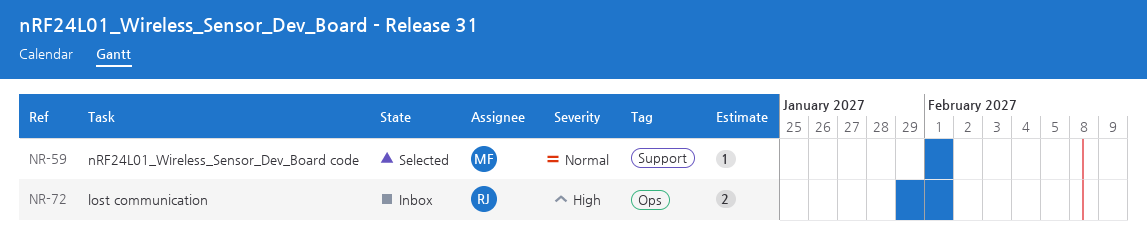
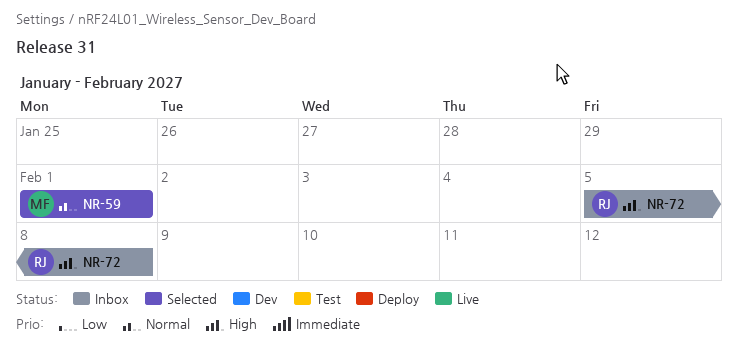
NR-72, start: Jan 29 -> Feb 5
NR-72, due: Feb 1 -> Feb 8

